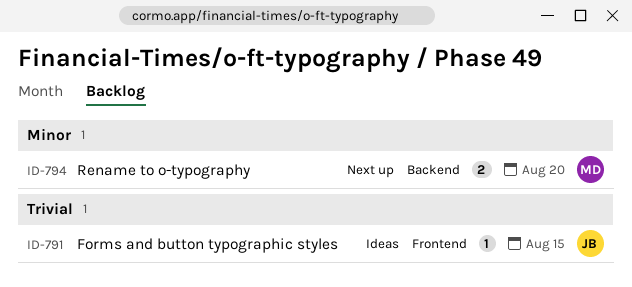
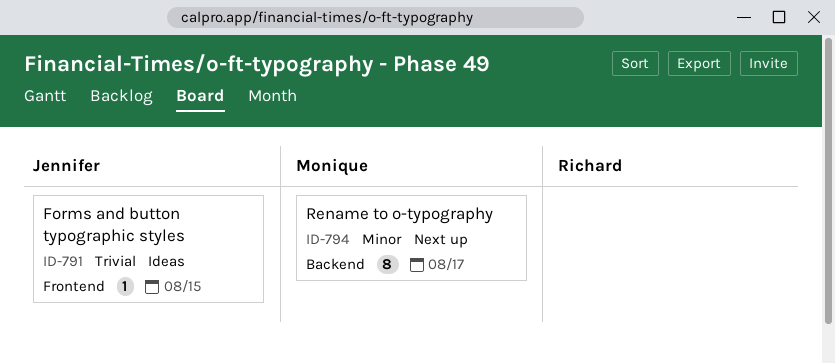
ID-794, estimate: 2 -> 8
ID-794, due: Aug 20 -> Aug 17

